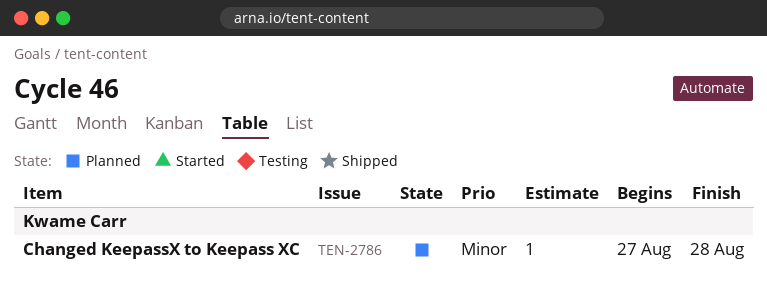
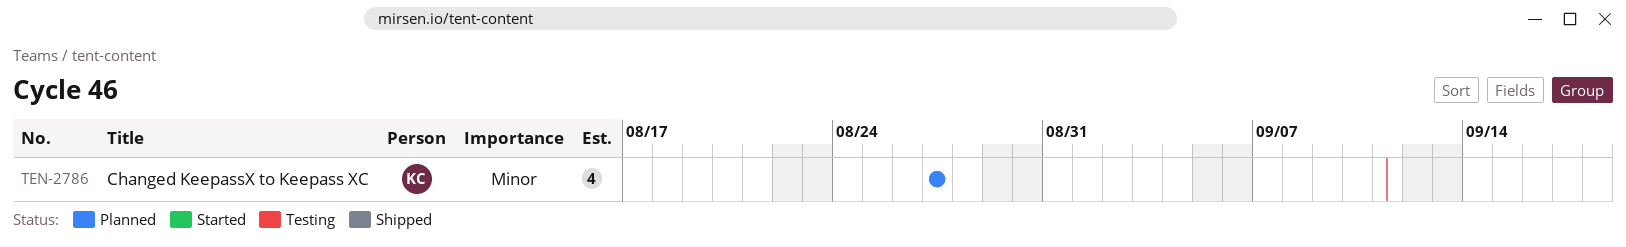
TEN-2786, estimate: 1 -> 4
TEN-2786, due: Aug 28 -> Aug 27

